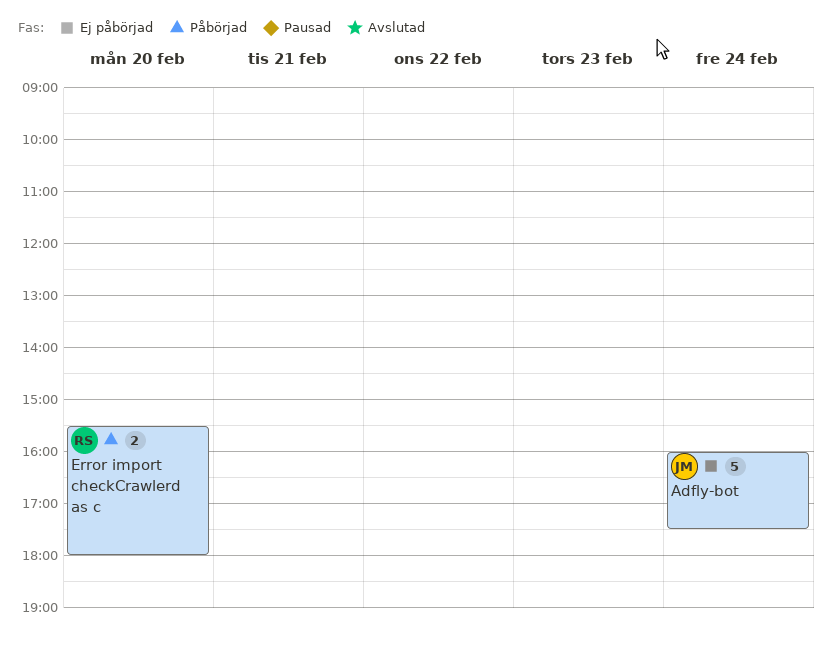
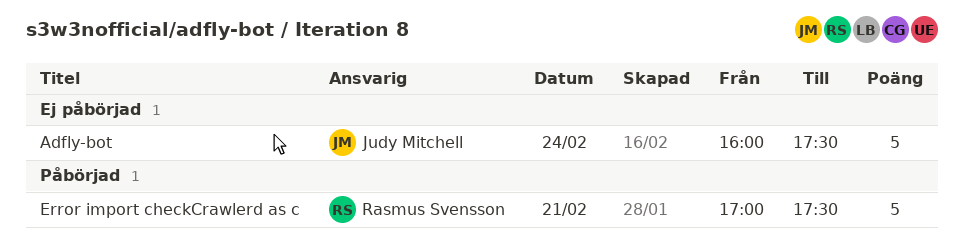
Error import checkCrawlerd as c, estimate: 2 -> 5
Error import checkCrawlerd as c, day: Feb 20 -> Feb 21
Error import checkCrawlerd as c, begins: 15:30 -> 17:00
Error import checkCrawlerd as c, ends: 18:00 -> 17:30

